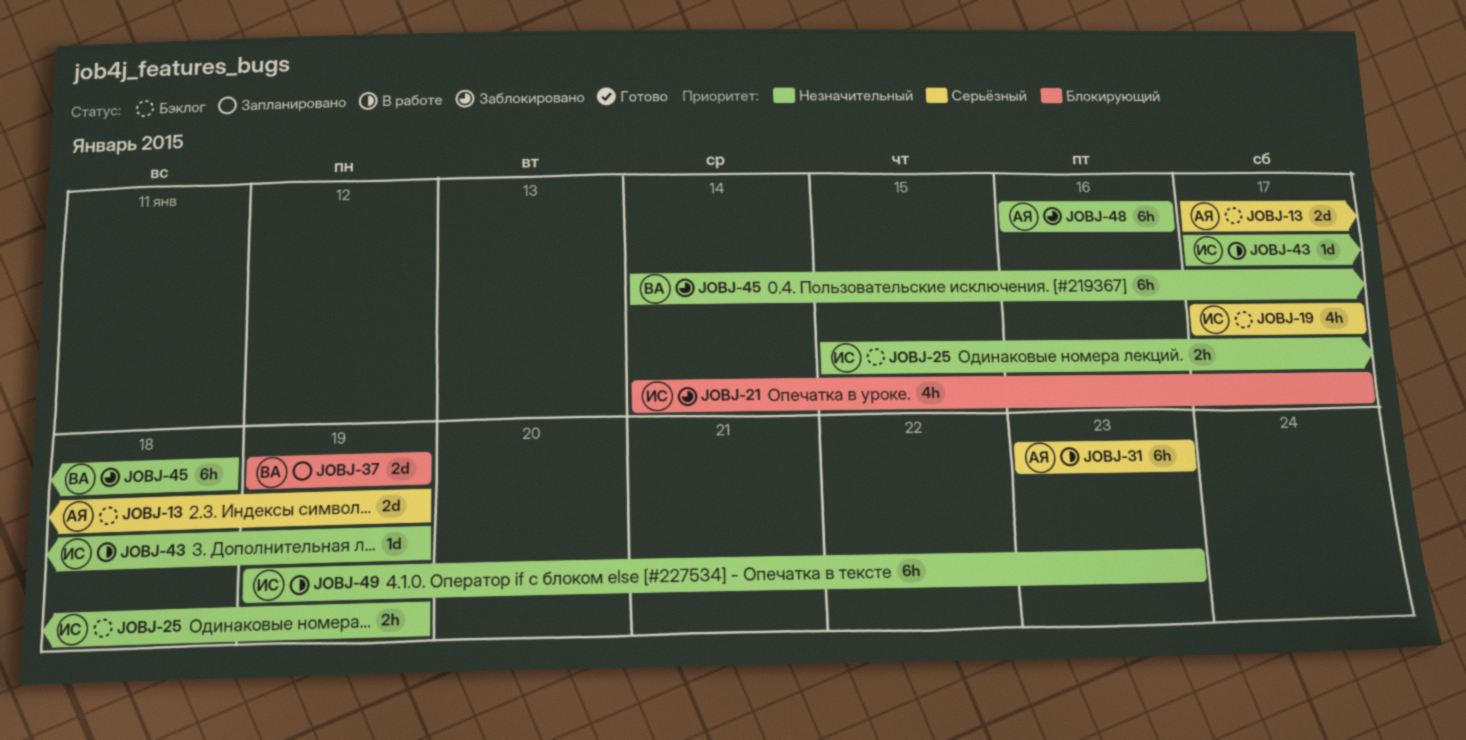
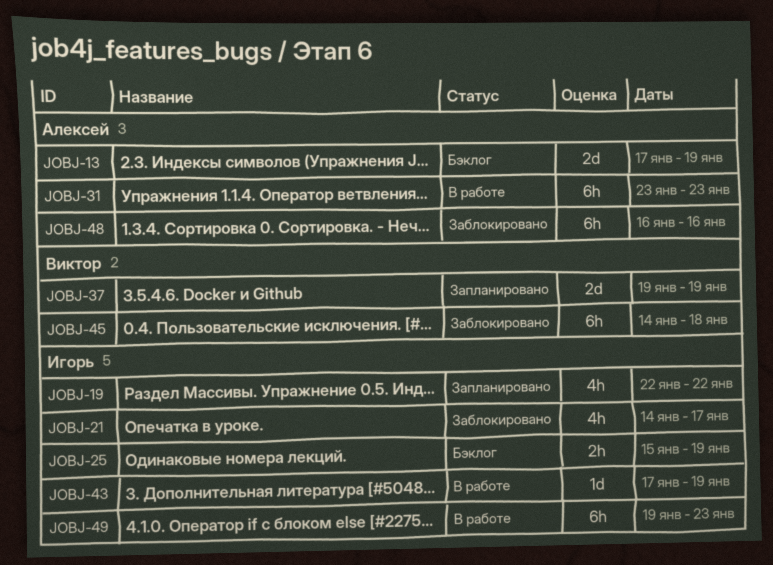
JOBJ-19, status: Бэклог -> Запланировано
JOBJ-19, start: Jan 17 -> Jan 22
JOBJ-19, due: Jan 17 -> Jan 22

